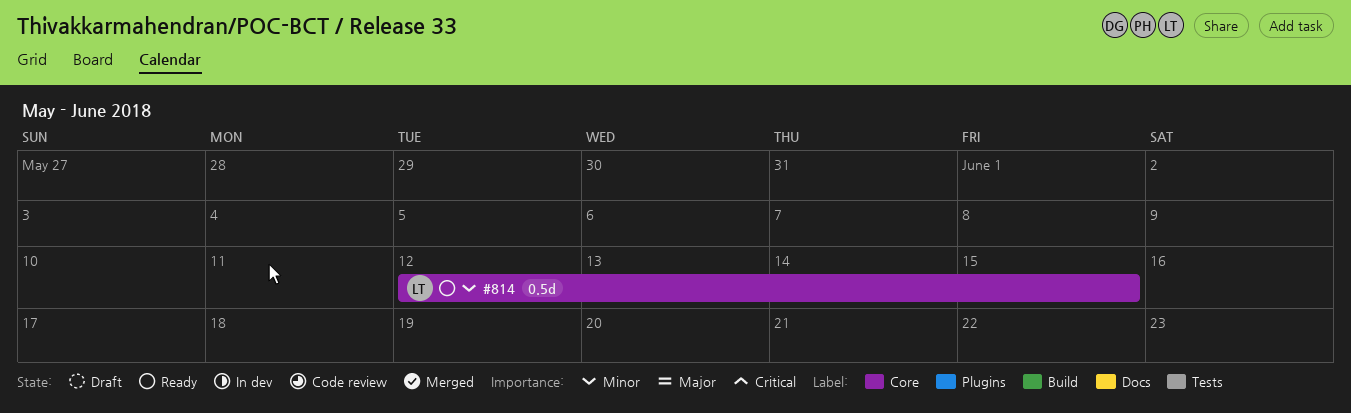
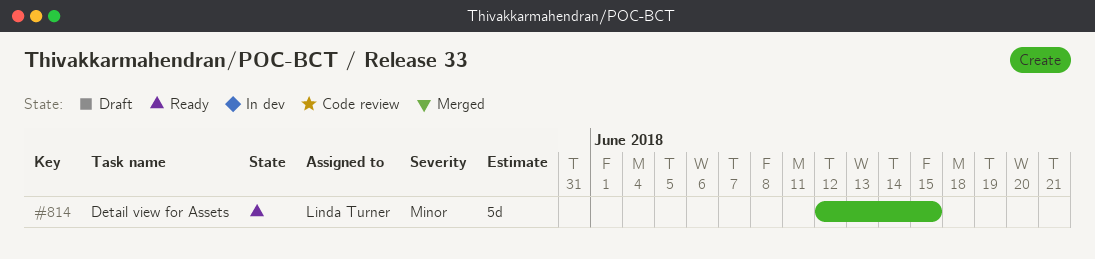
#814, estimate: 0.5d -> 5d

